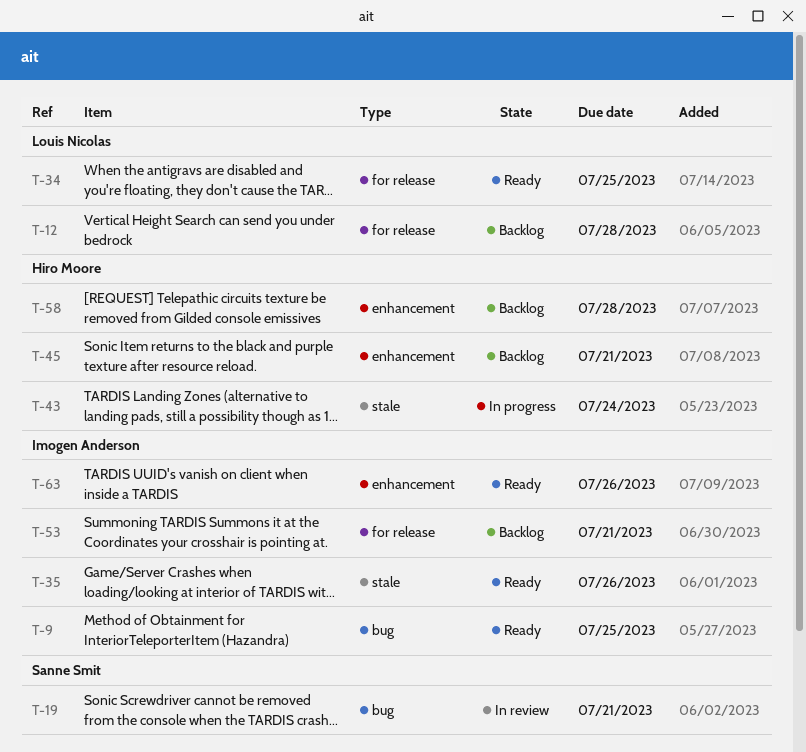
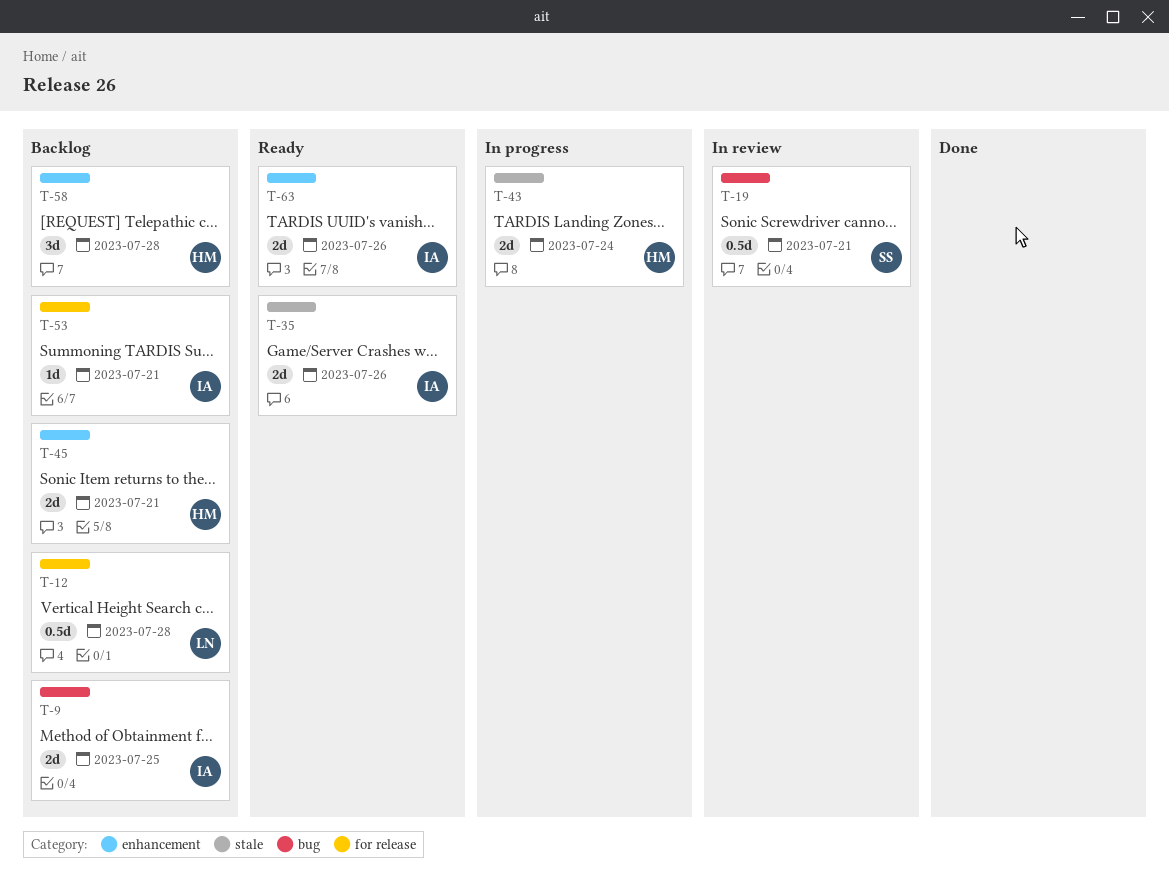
T-9, status: Ready -> Backlog
T-34: present -> none

